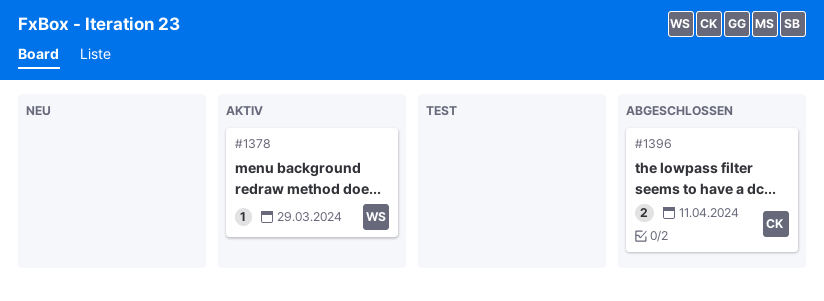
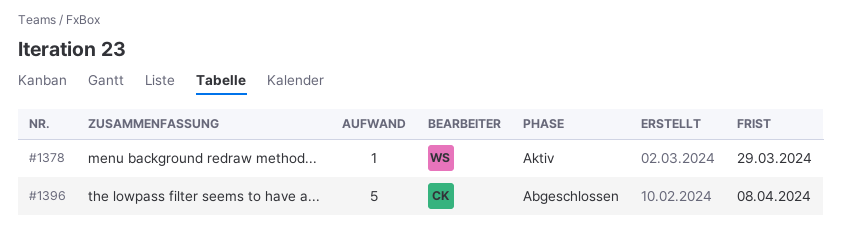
#1396, estimate: 2 -> 5
#1396, due: Apr 11 -> Apr 8

